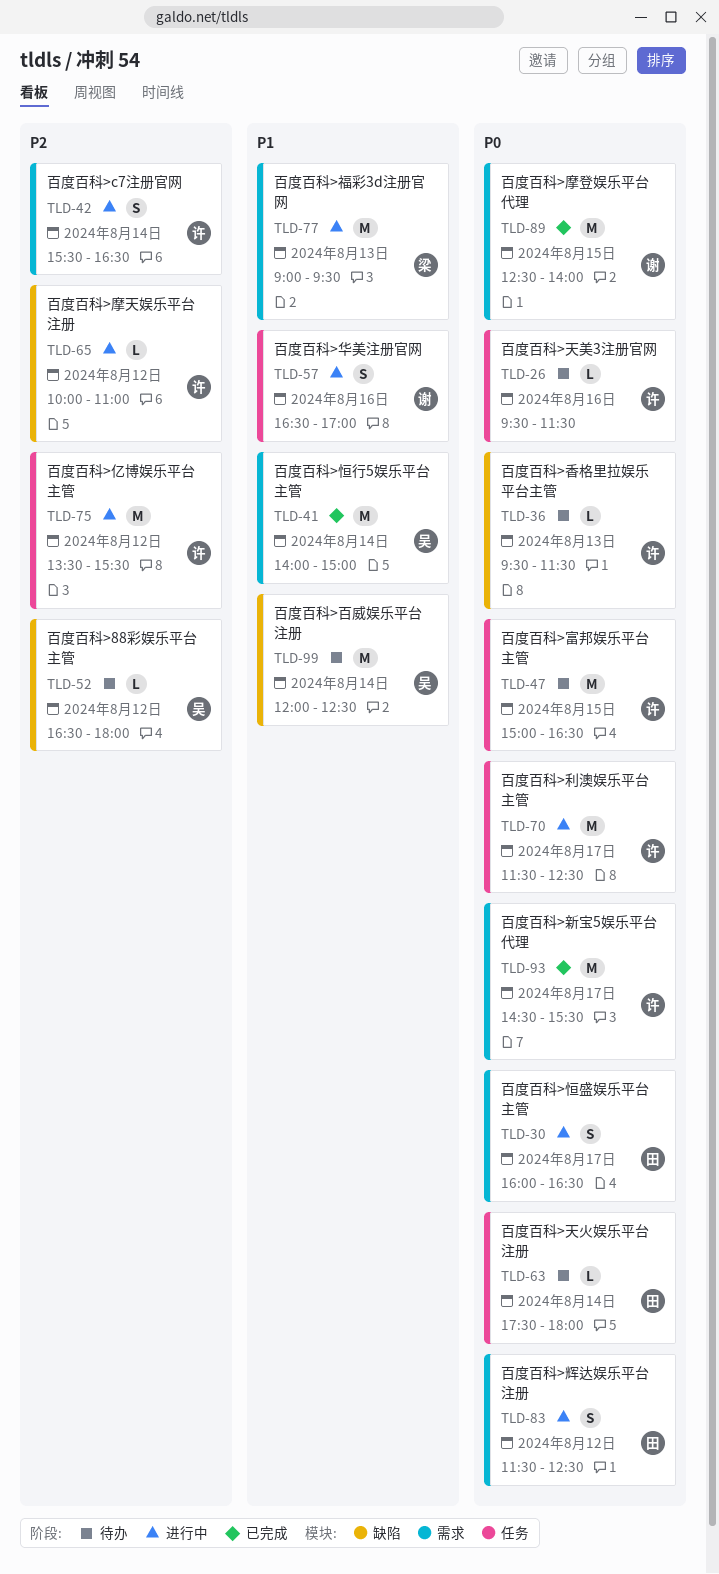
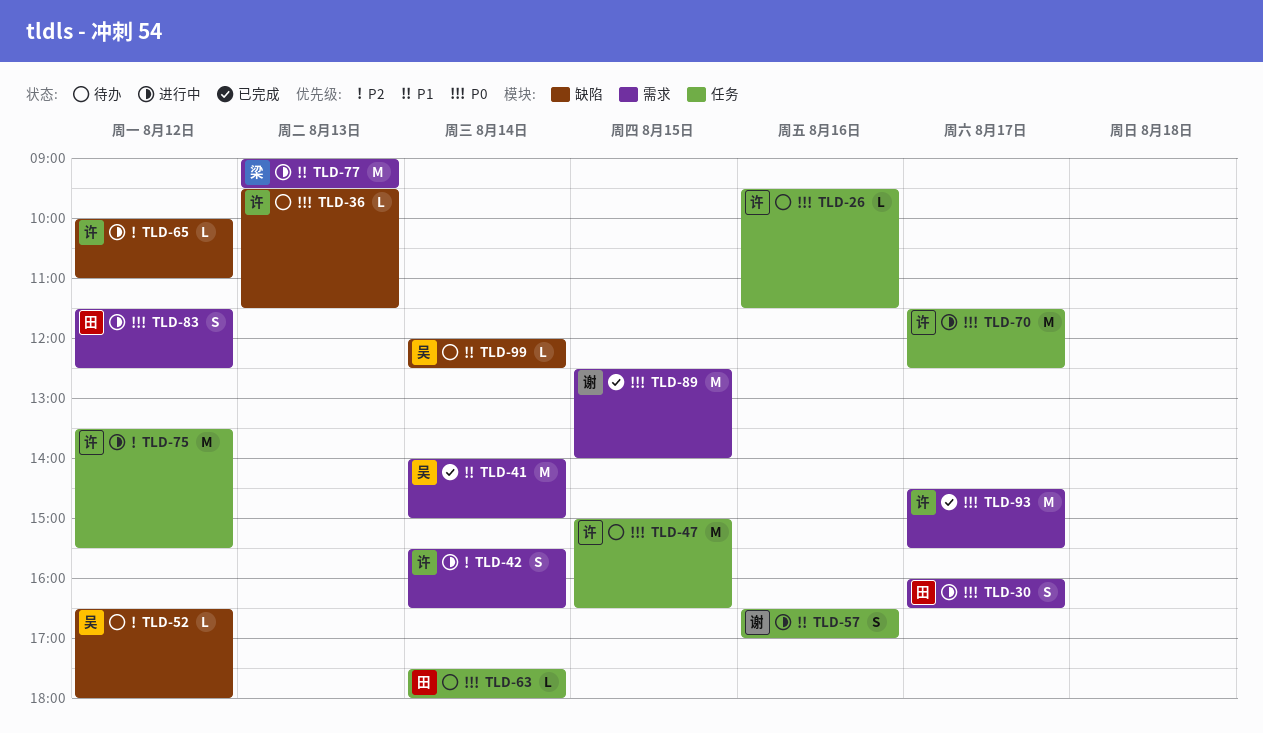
TLD-99, estimate: M -> L

